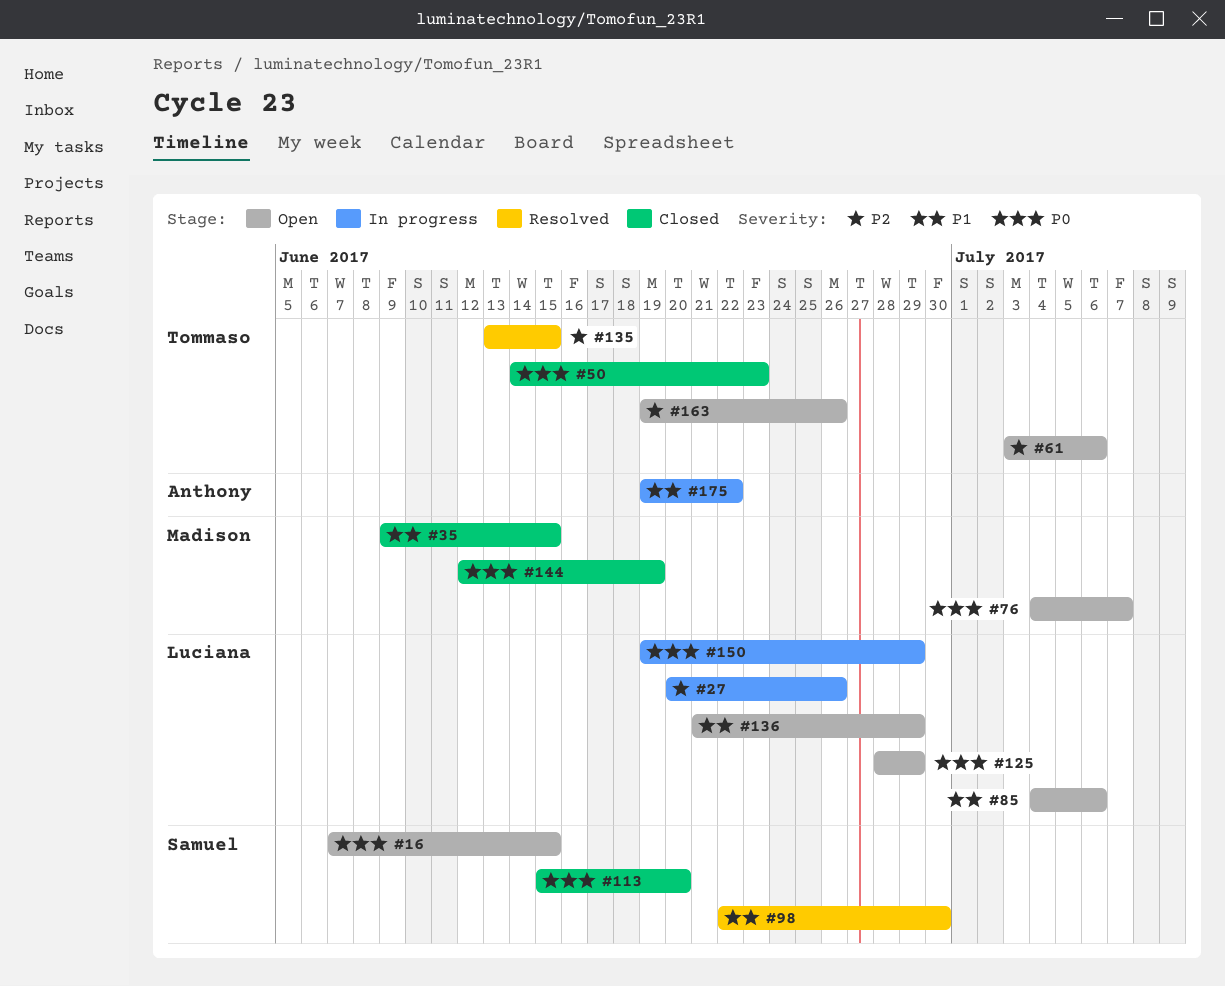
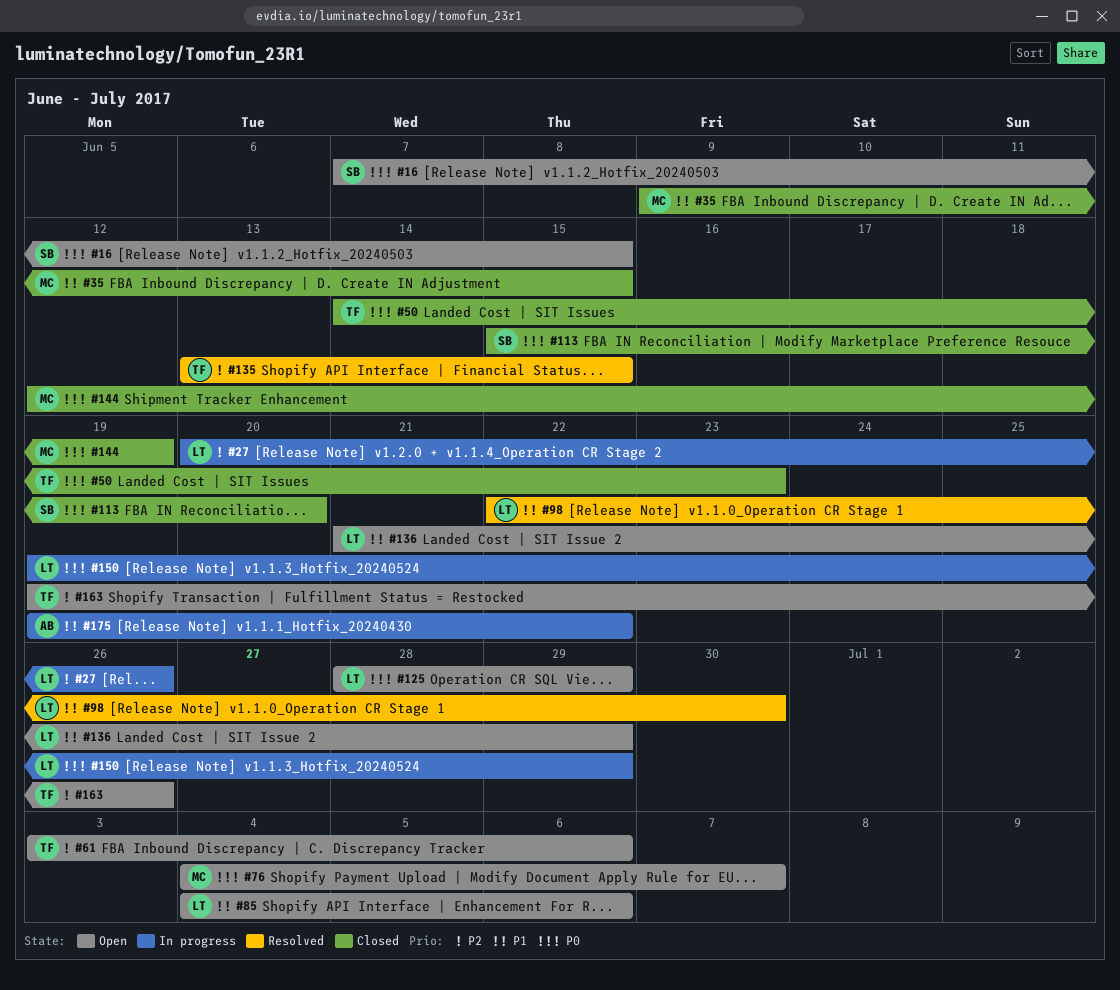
#98, owner: Samuel -> Luciana

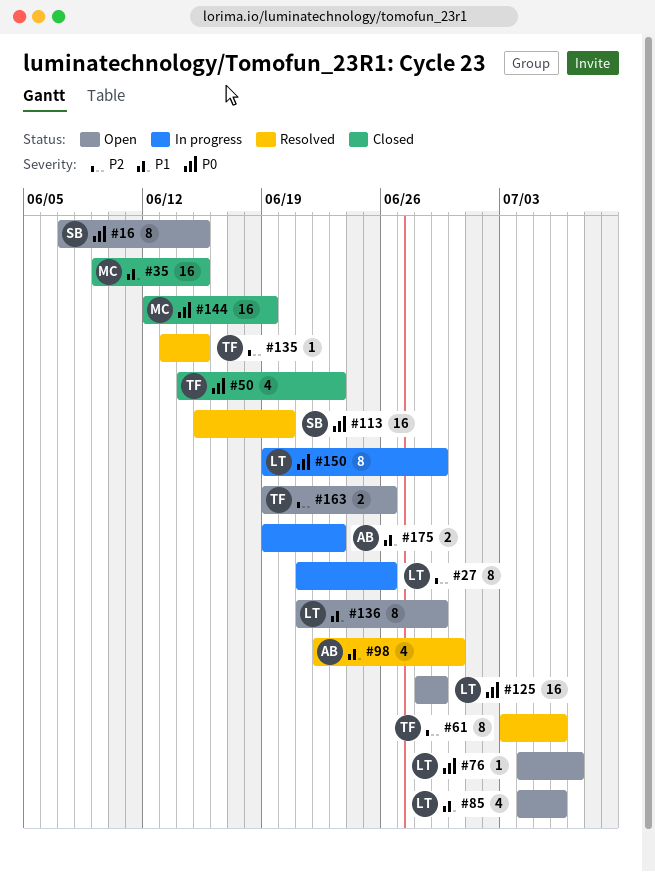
#27, start: Jun 20 -> Jun 21
#61, status: Open -> Resolved
#76, owner: MC -> LT
#98, owner: LT -> AB
#113, status: Closed -> Resolved
#175, due: Jun 22 -> Jun 23

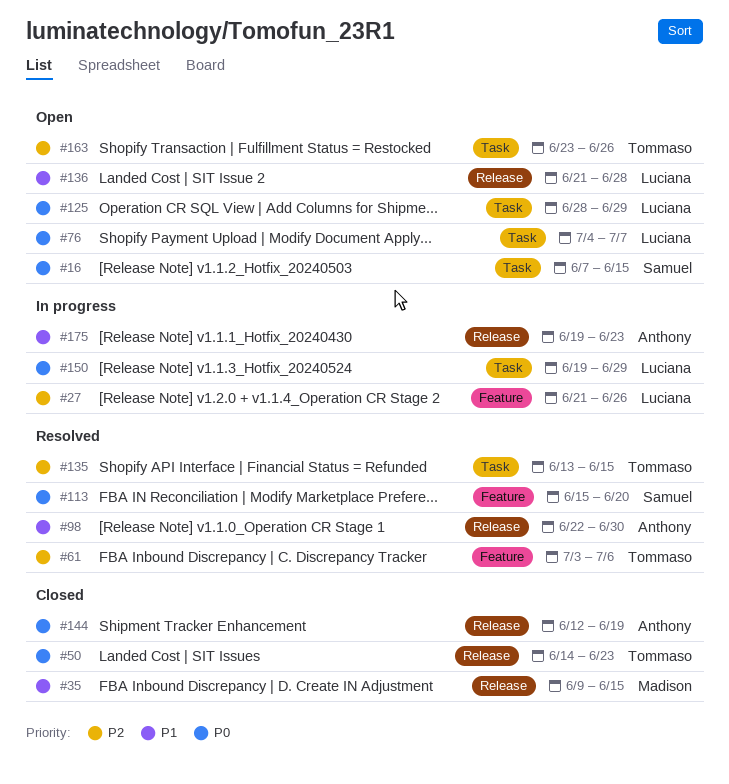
#85: present -> none
#136, due: Jun 29 -> Jun 28
#144, owner: Madison -> Anthony
#163, start: Jun 19 -> Jun 23

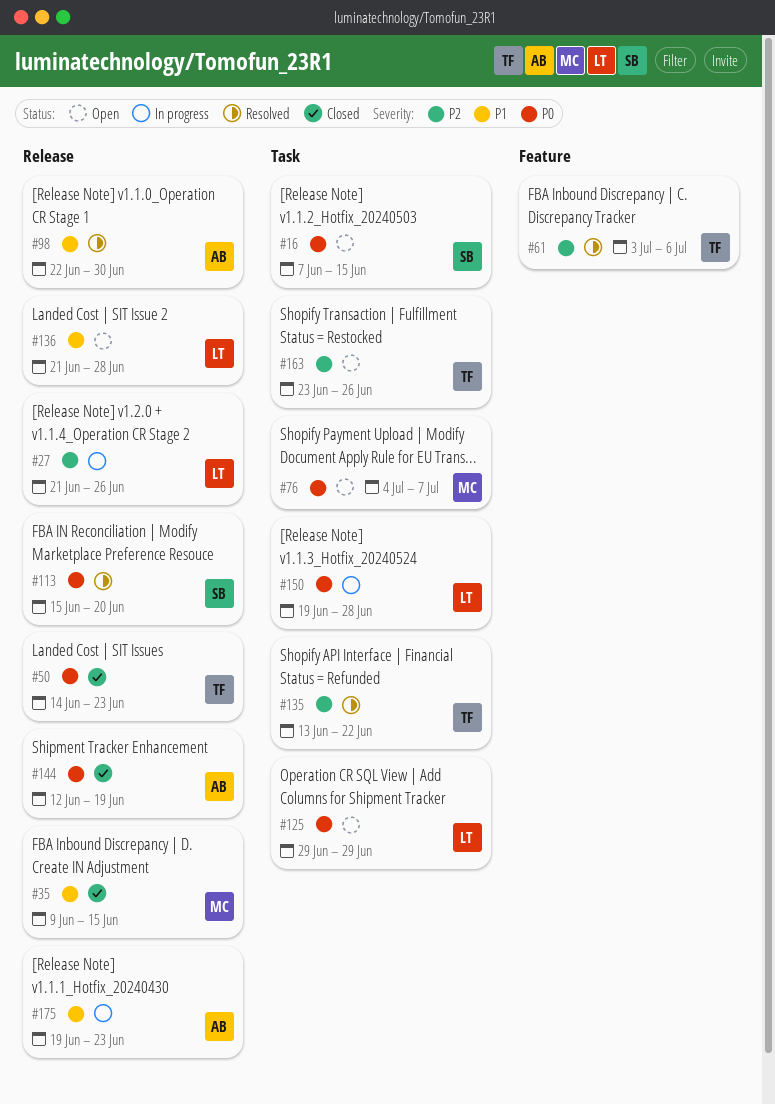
#27, label: Feature -> Release
#76, owner: Luciana -> Madison
#113, label: Feature -> Release
#125, start: Jun 28 -> Jun 29
#135, due: Jun 15 -> Jun 22
#150, due: Jun 29 -> Jun 28

